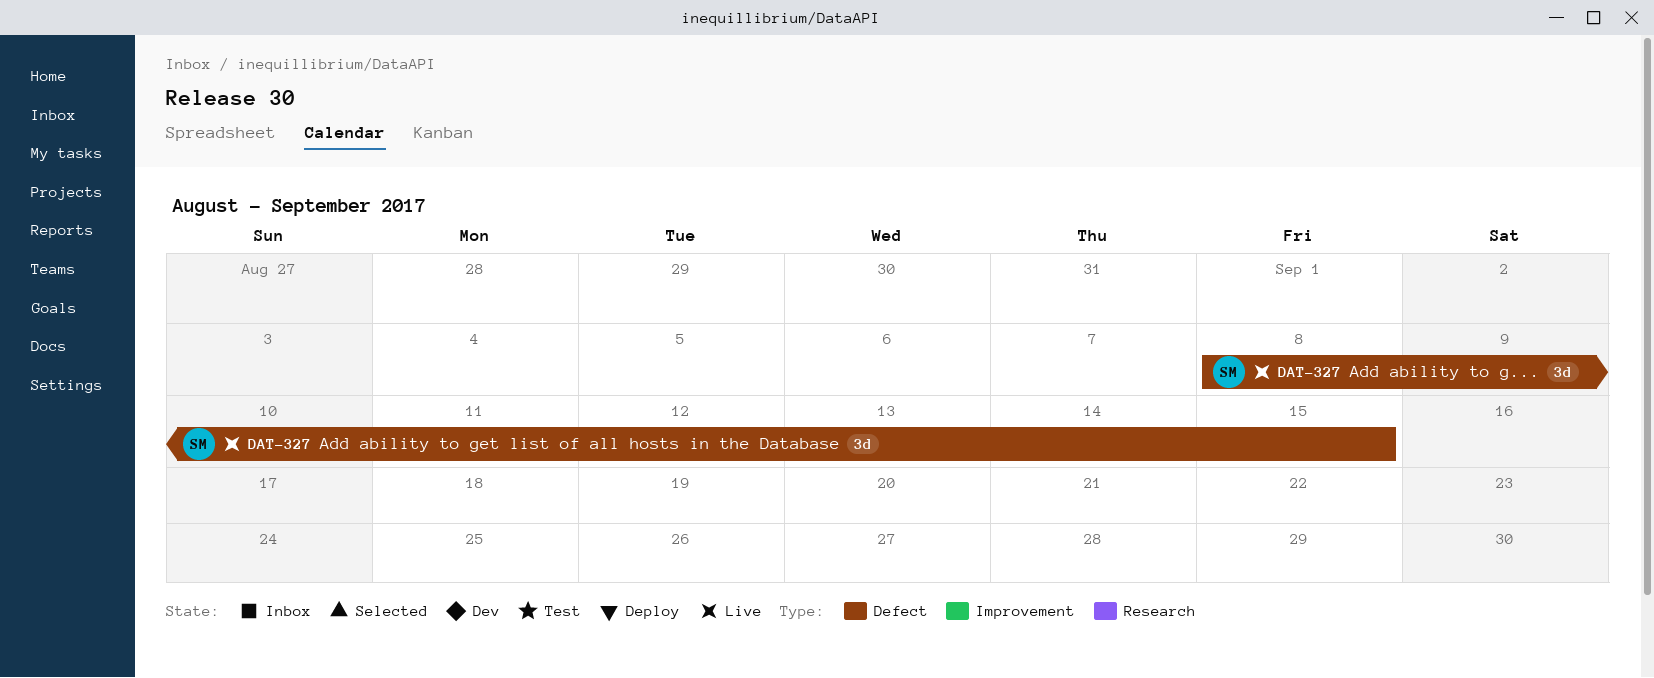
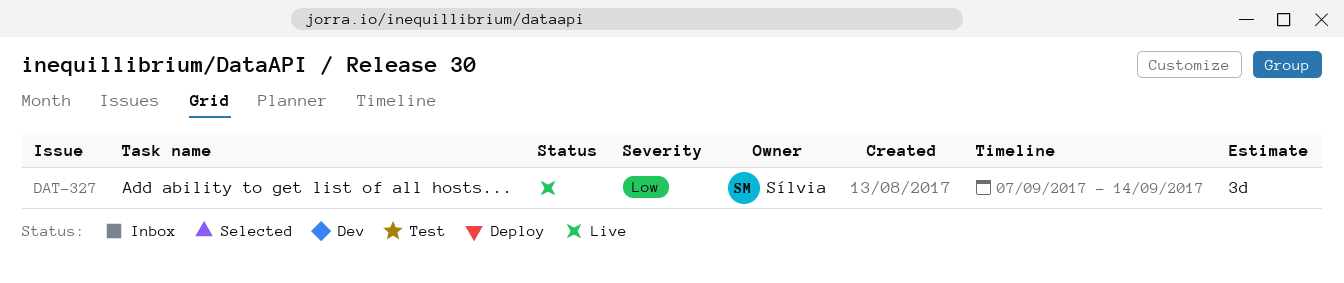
DAT-327, start: Sep 8 -> Sep 7
DAT-327, due: Sep 15 -> Sep 14

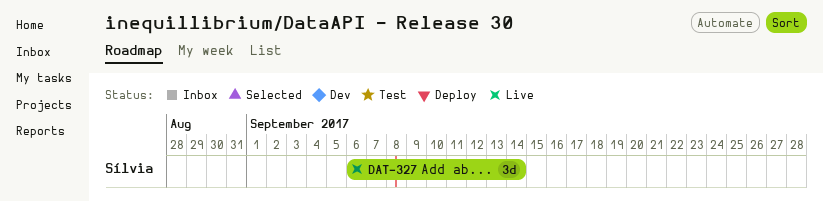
DAT-327, start: Sep 7 -> Sep 6

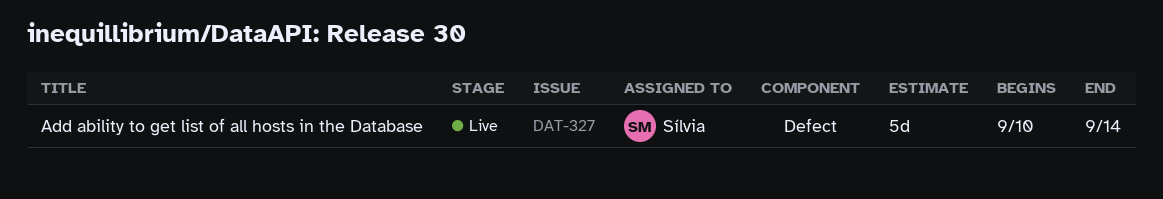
DAT-327, estimate: 3d -> 5d
DAT-327, start: Sep 6 -> Sep 10

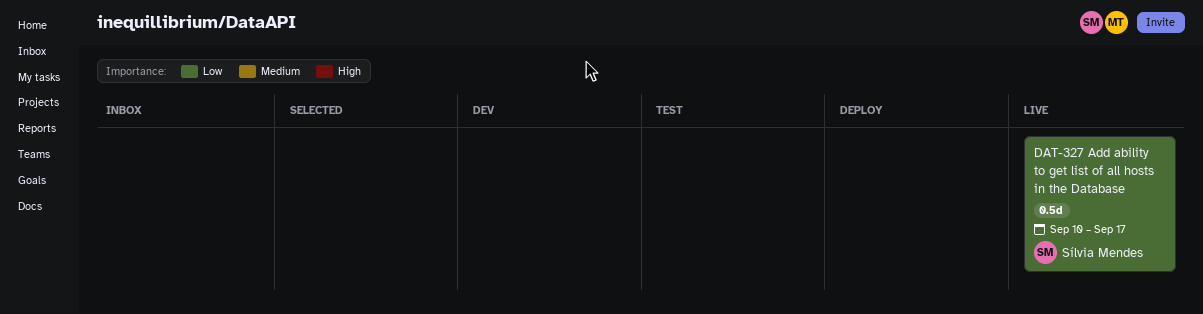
DAT-327, estimate: 5d -> 0.5d
DAT-327, due: Sep 14 -> Sep 17

